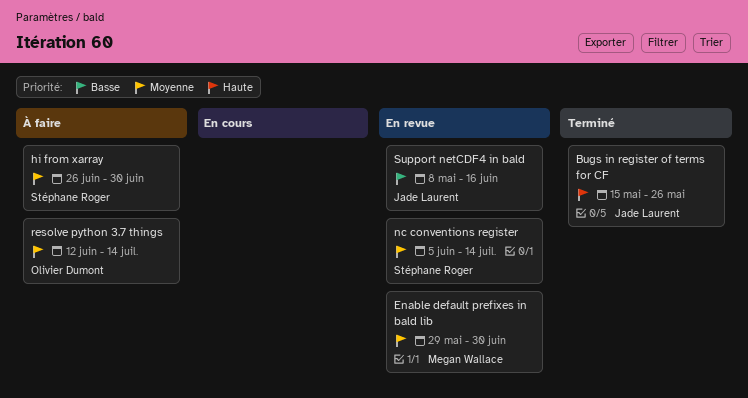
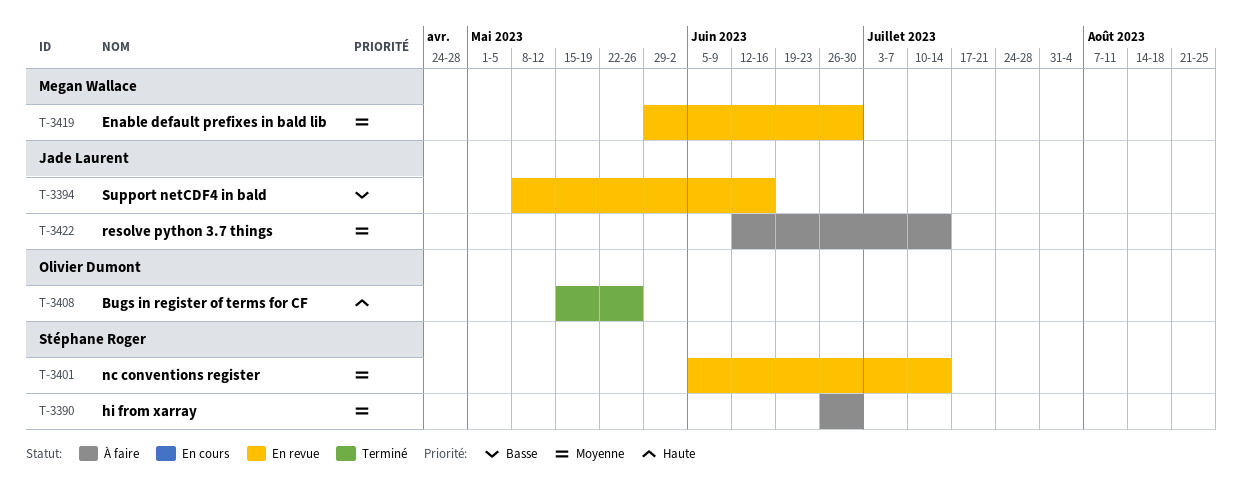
Bugs in register of terms for CF, owner: Jade Laurent -> Olivier Dumont
resolve python 3.7 things, owner: Olivier Dumont -> Jade Laurent

